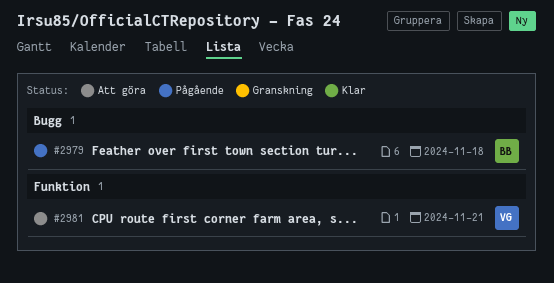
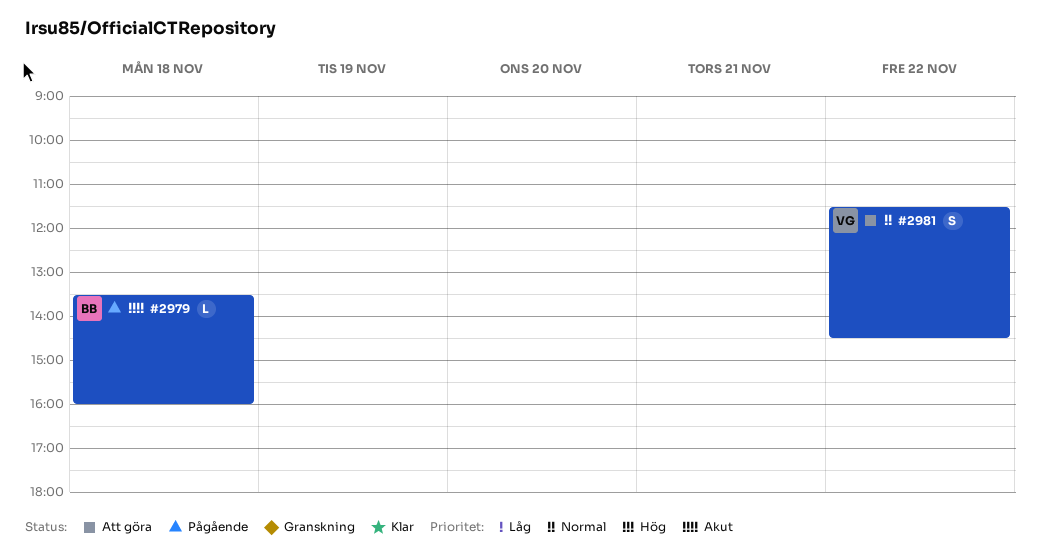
#2981, day: Nov 21 -> Nov 22

